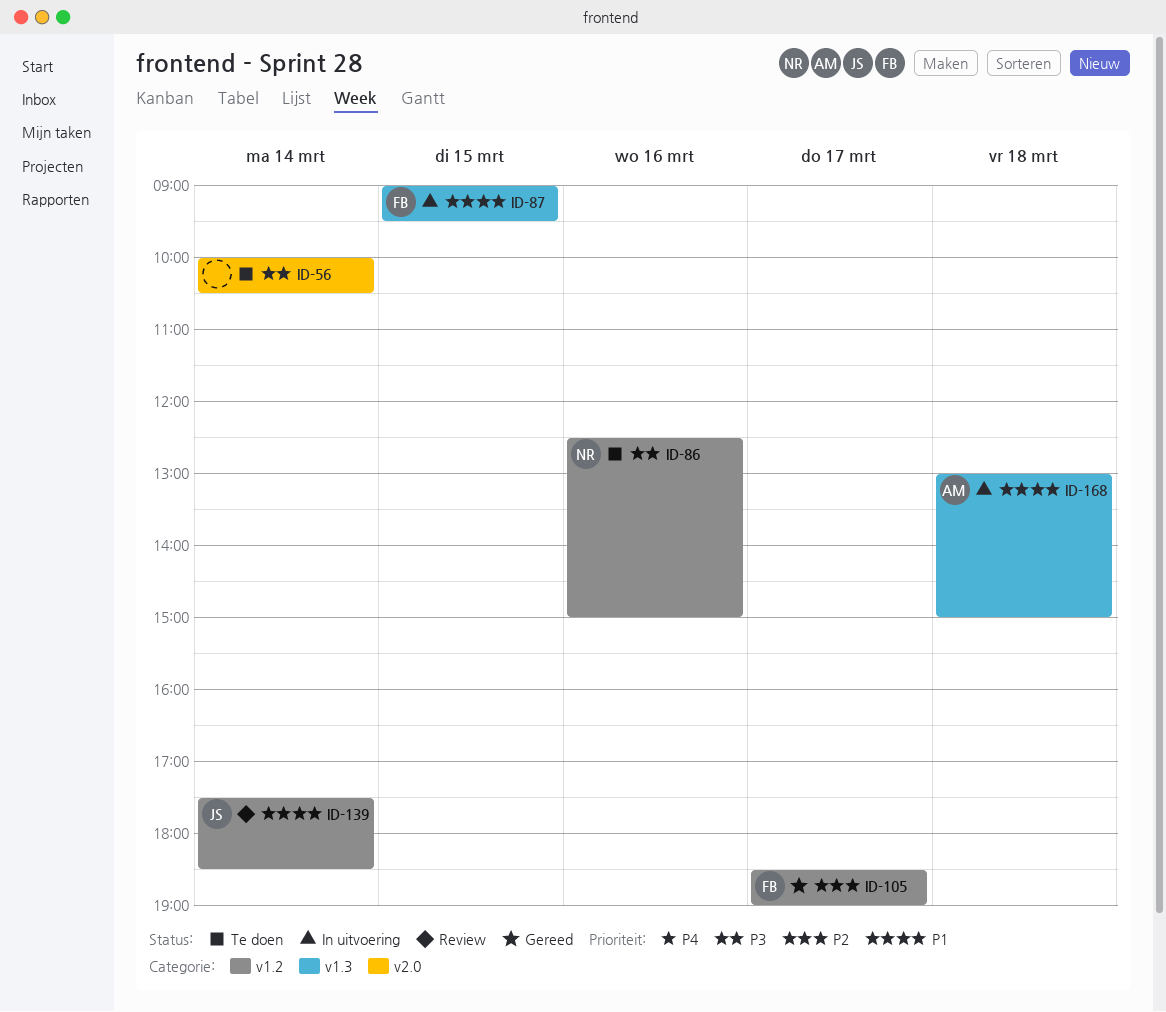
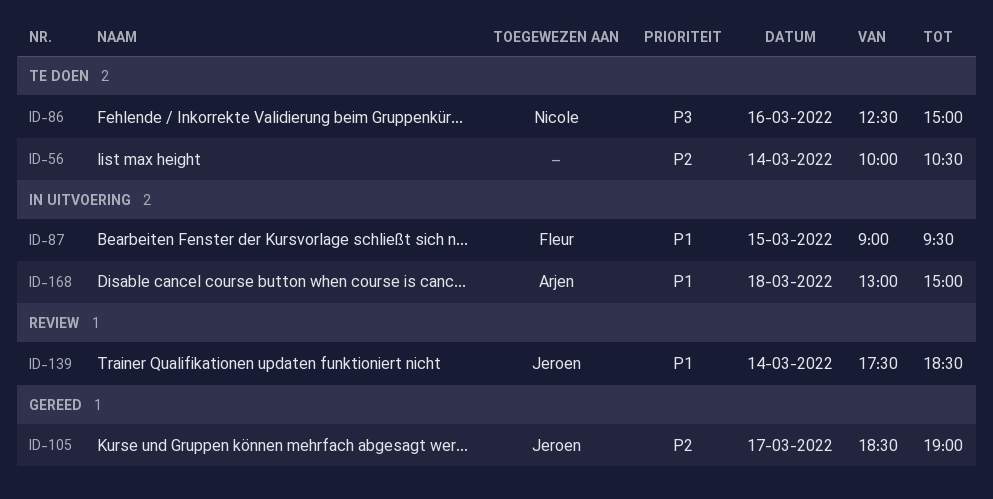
ID-56, priority: P3 -> P2
ID-105, owner: Fleur -> Jeroen

